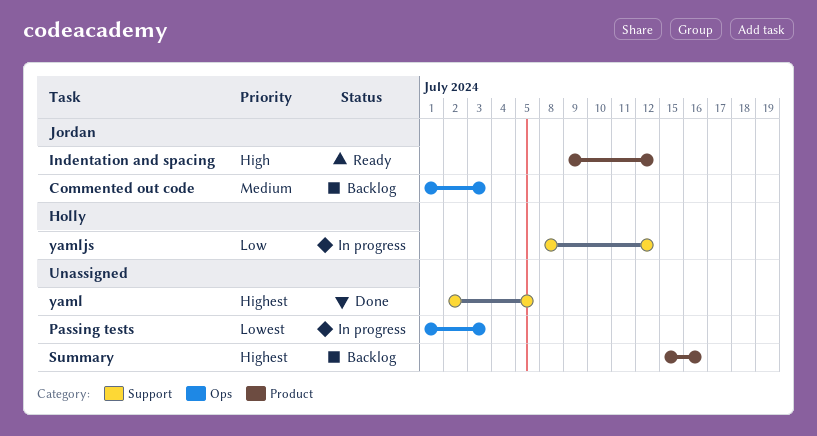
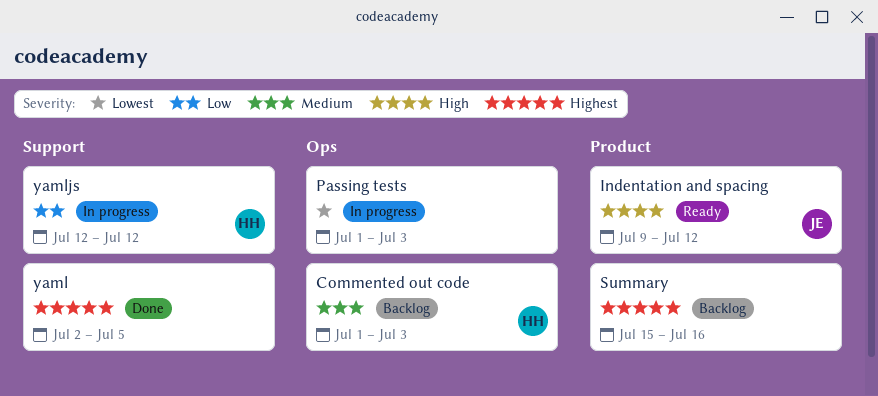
Commented out code, owner: Jordan -> Holly
yamljs, start: Jul 8 -> Jul 12

